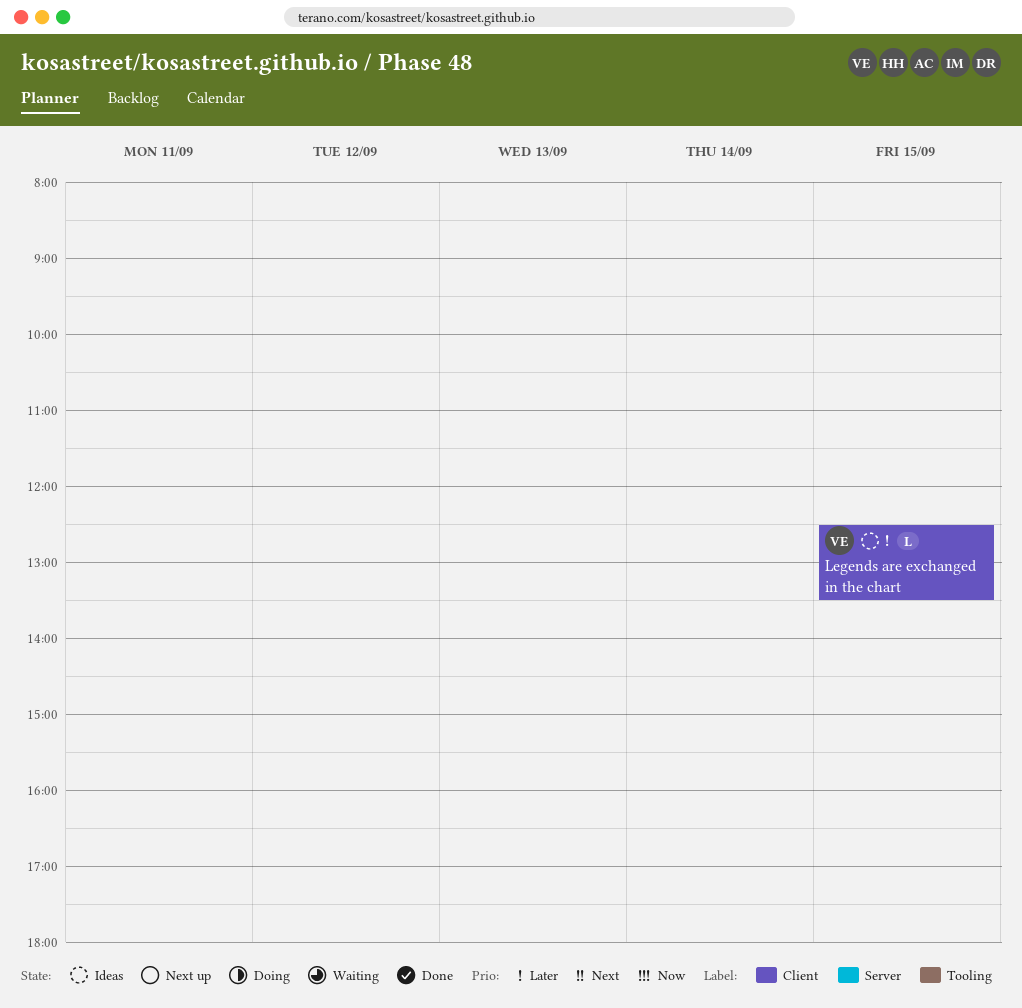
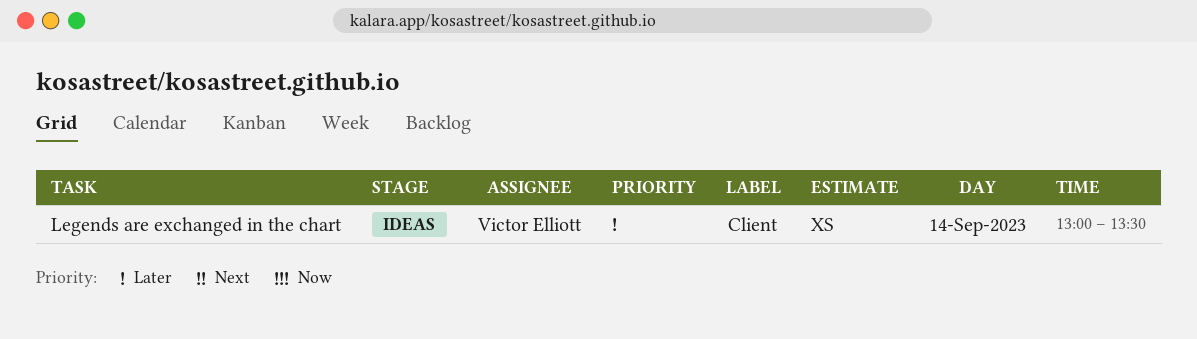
Legends are exchanged in the chart, estimate: L -> XS
Legends are exchanged in the chart, day: Sep 15 -> Sep 14
Legends are exchanged in the chart, begins: 12:30 -> 13:00

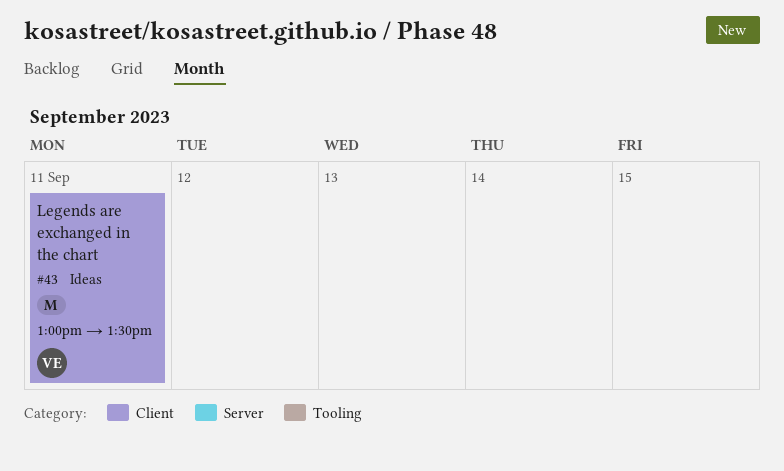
Legends are exchanged in the chart, estimate: XS -> M
Legends are exchanged in the chart, day: Sep 14 -> Sep 11

